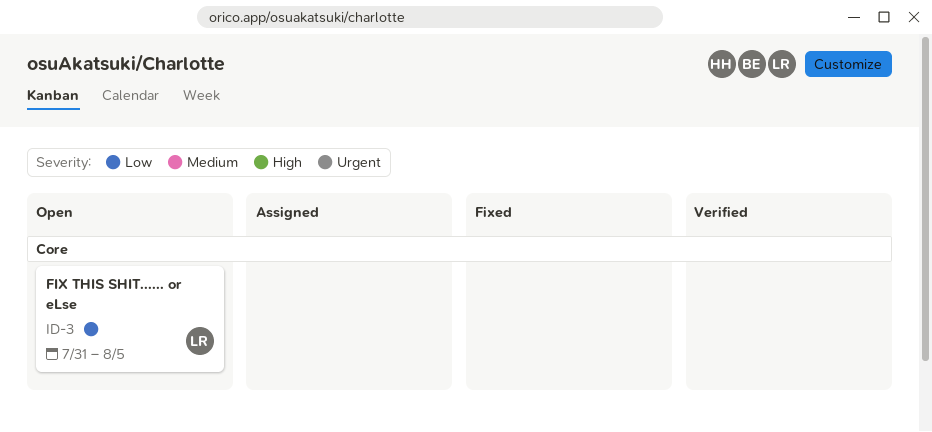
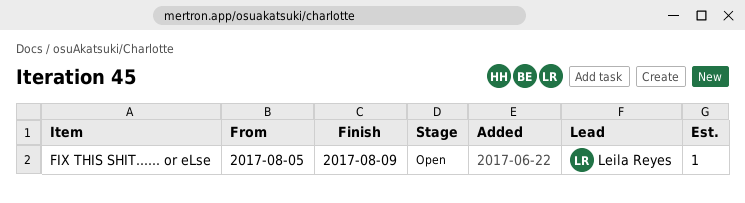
FIX THIS SHIT...... or eLse, start: Jul 31 -> Aug 5
FIX THIS SHIT...... or eLse, due: Aug 5 -> Aug 9

